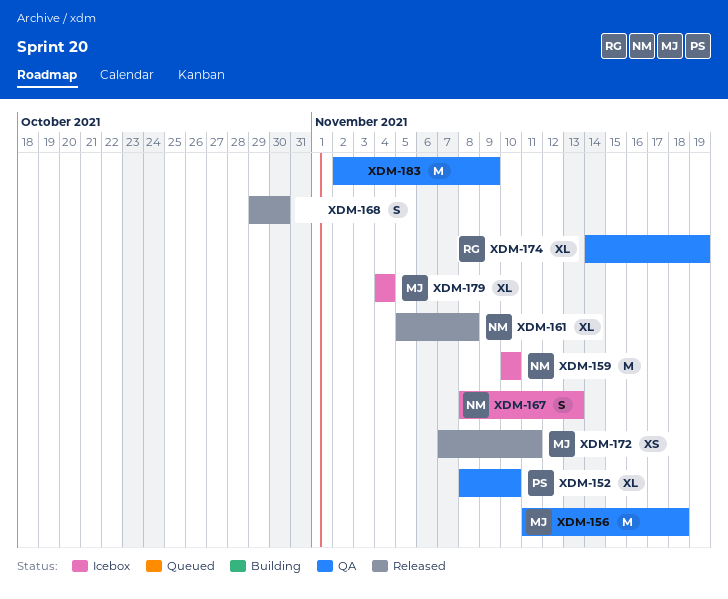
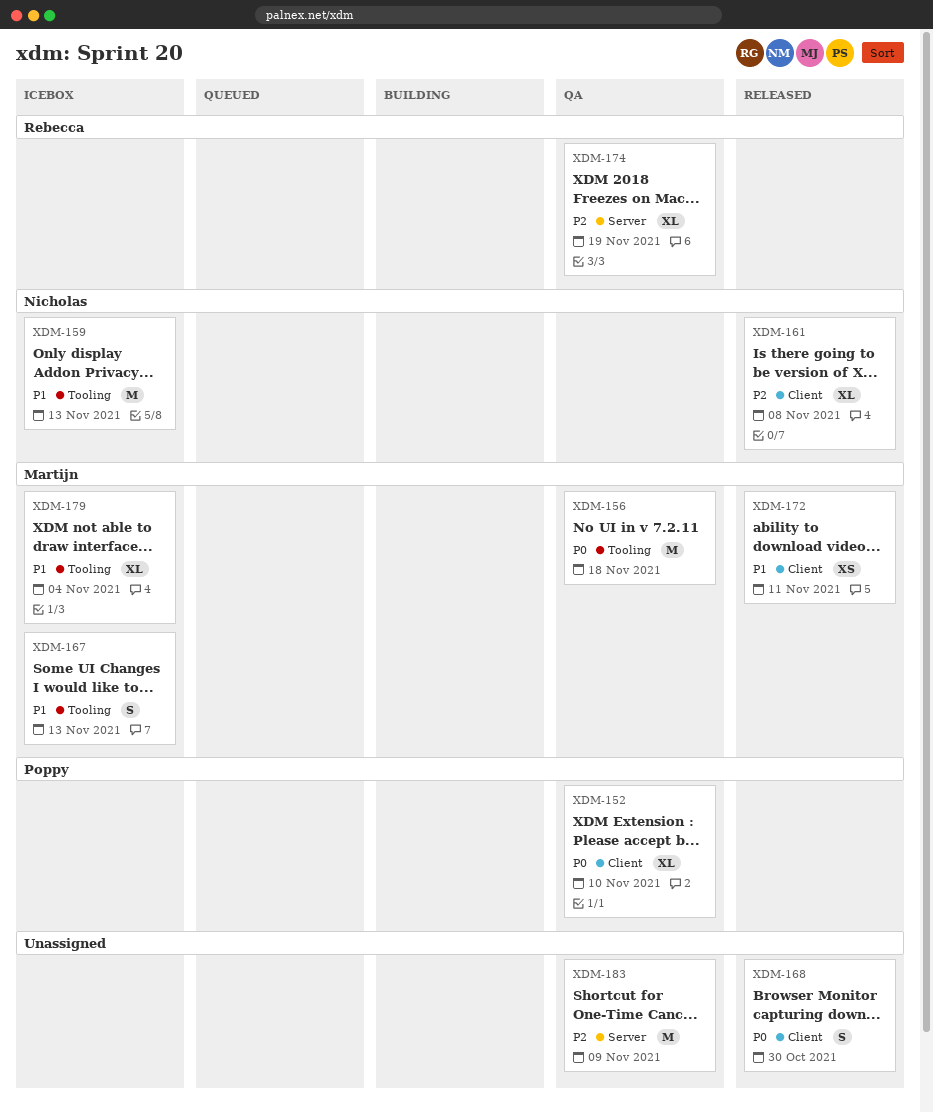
XDM-159, due: Nov 10 -> Nov 13
XDM-167, owner: Nicholas -> Martijn

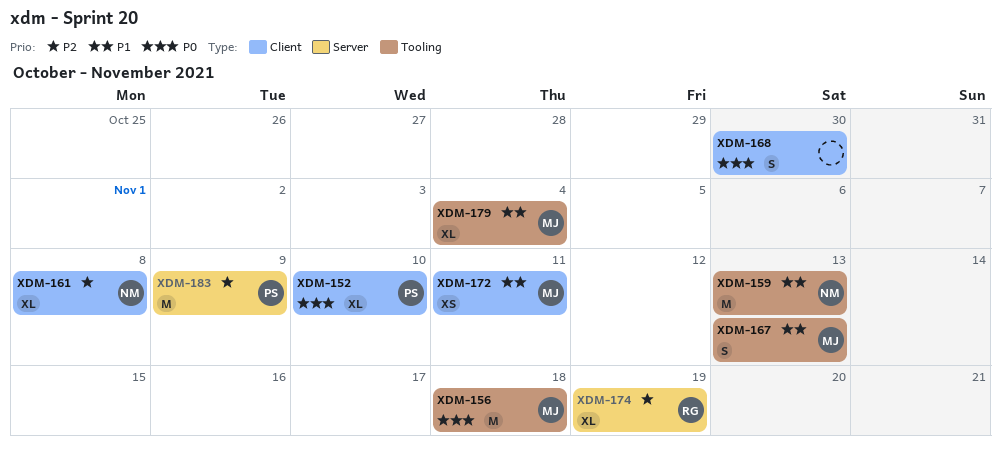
XDM-183, owner: none -> Poppy

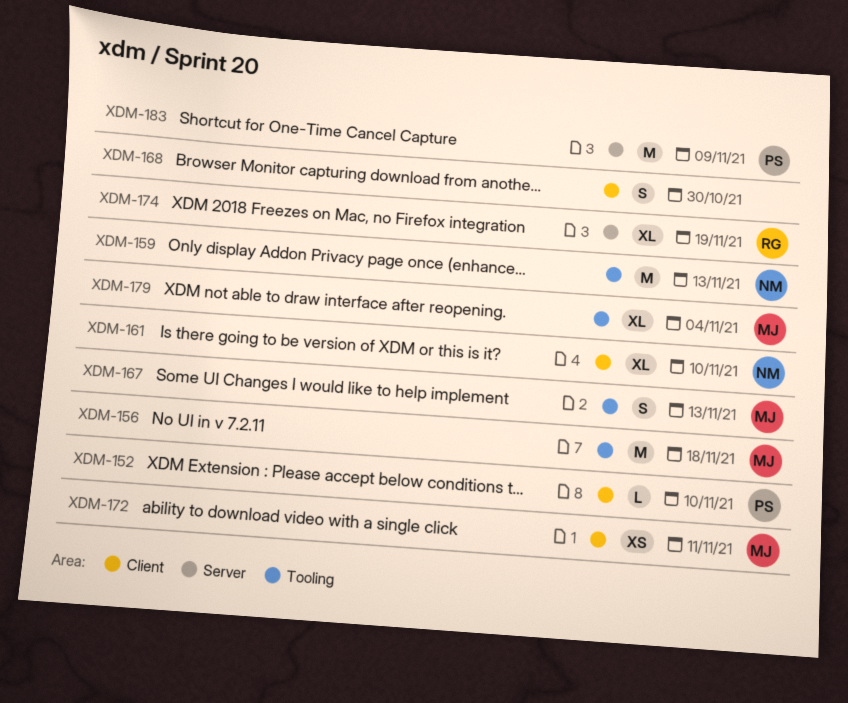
XDM-152, estimate: XL -> L
XDM-161, due: Nov 8 -> Nov 10

